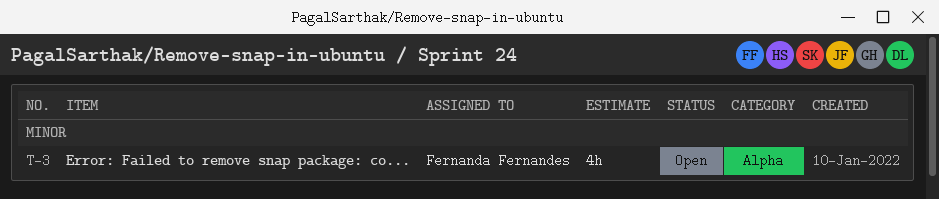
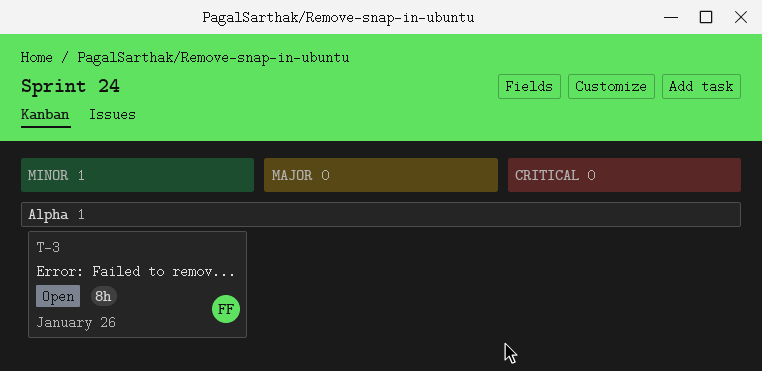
T-3, estimate: 4h -> 8h

